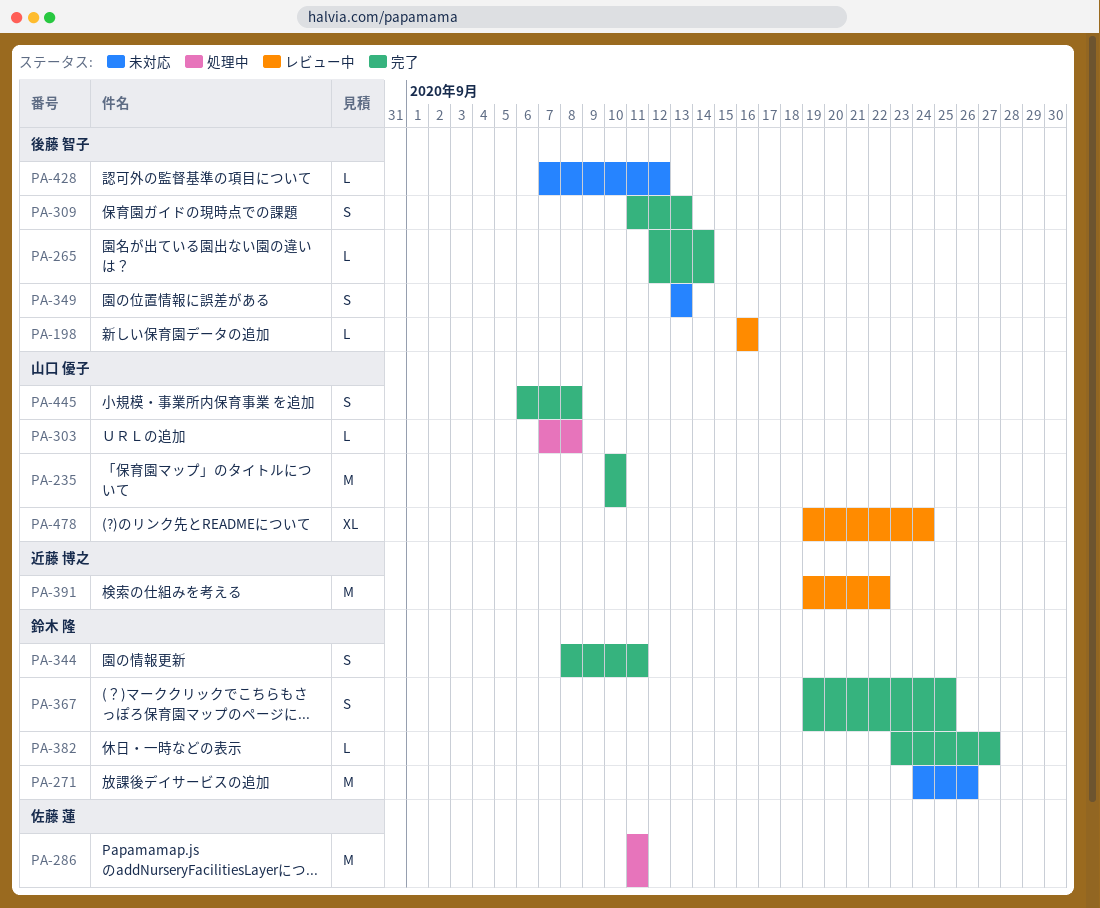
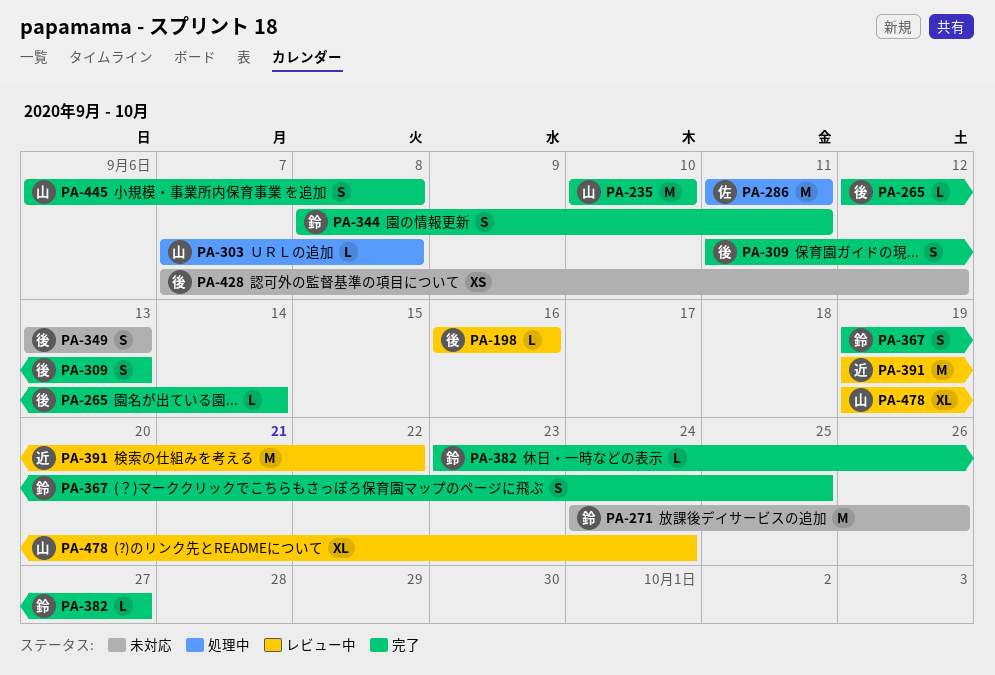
PA-428, estimate: L -> XS

